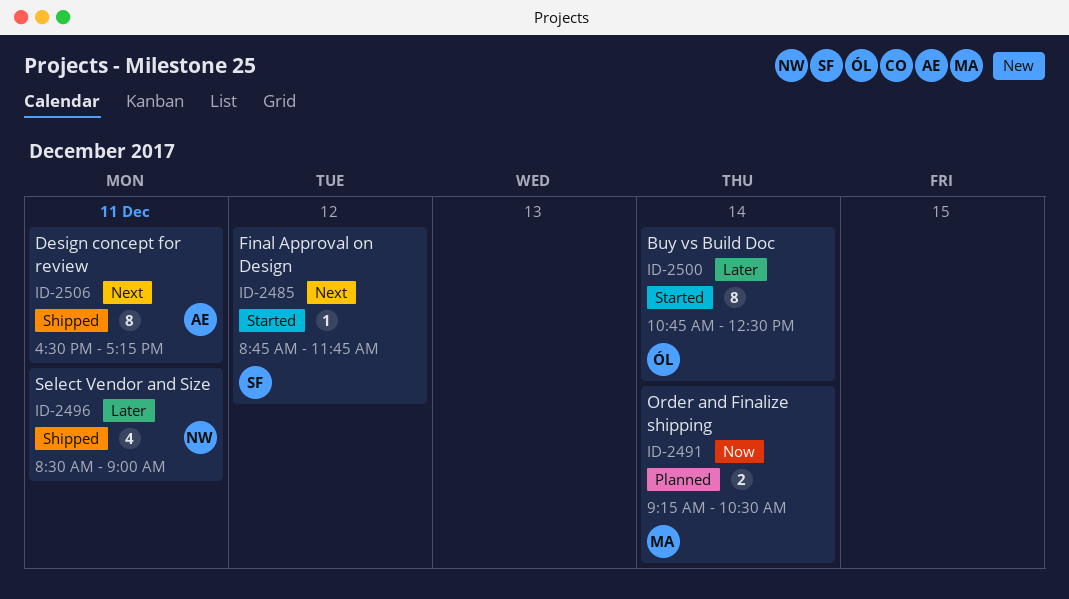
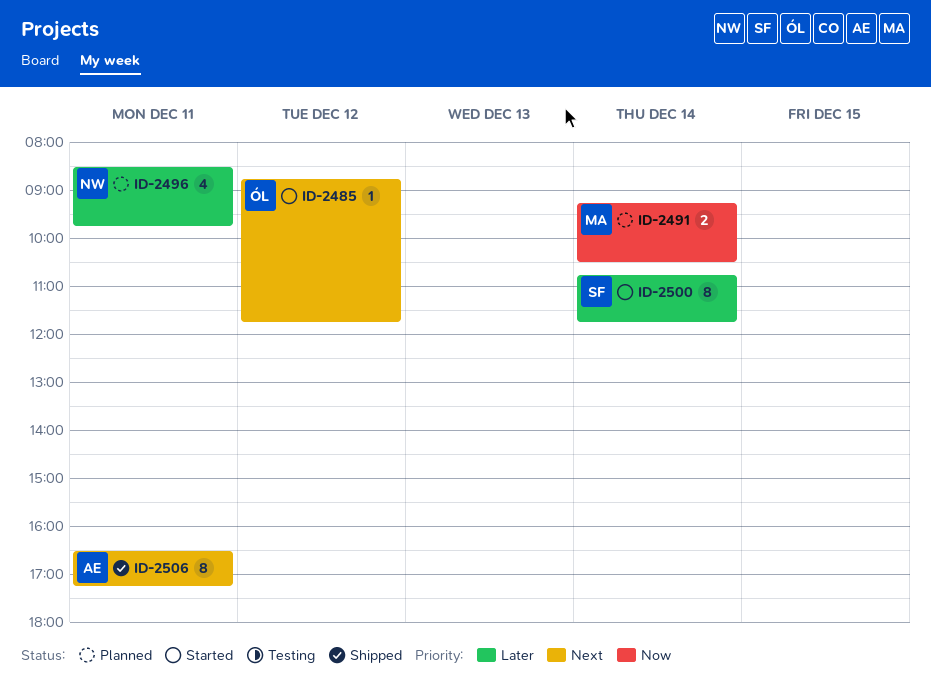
ID-2485, owner: SF -> ÓL
ID-2496, status: Shipped -> Planned
ID-2496, ends: 09:00 -> 09:45
ID-2500, owner: ÓL -> SF
ID-2500, ends: 12:30 -> 11:45

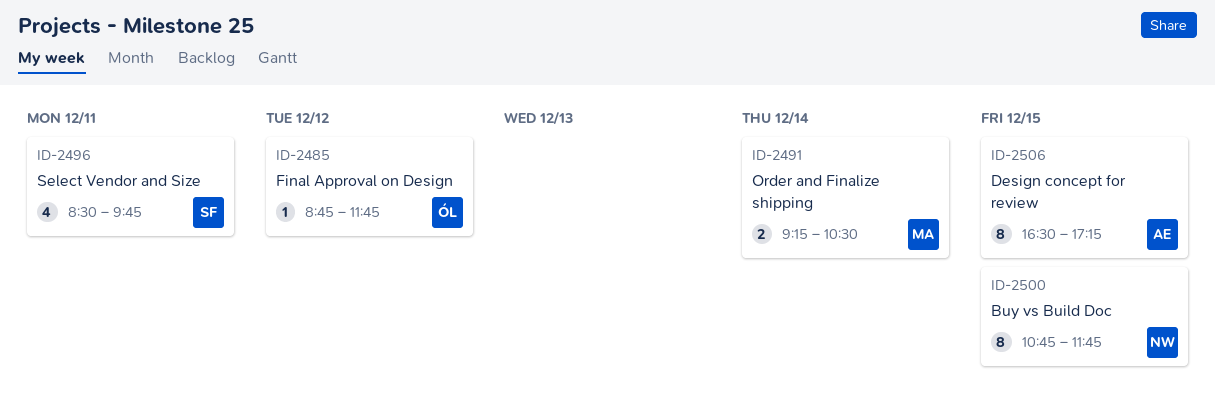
ID-2496, owner: NW -> SF
ID-2500, owner: SF -> NW
ID-2500, day: Dec 14 -> Dec 15
ID-2506, day: Dec 11 -> Dec 15

